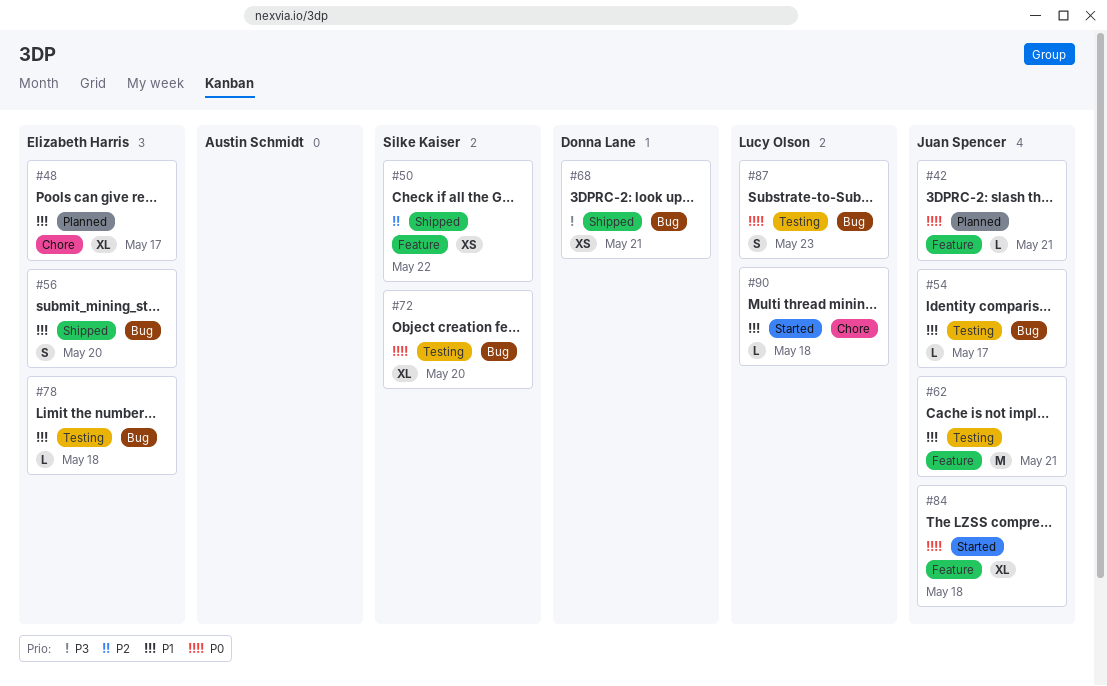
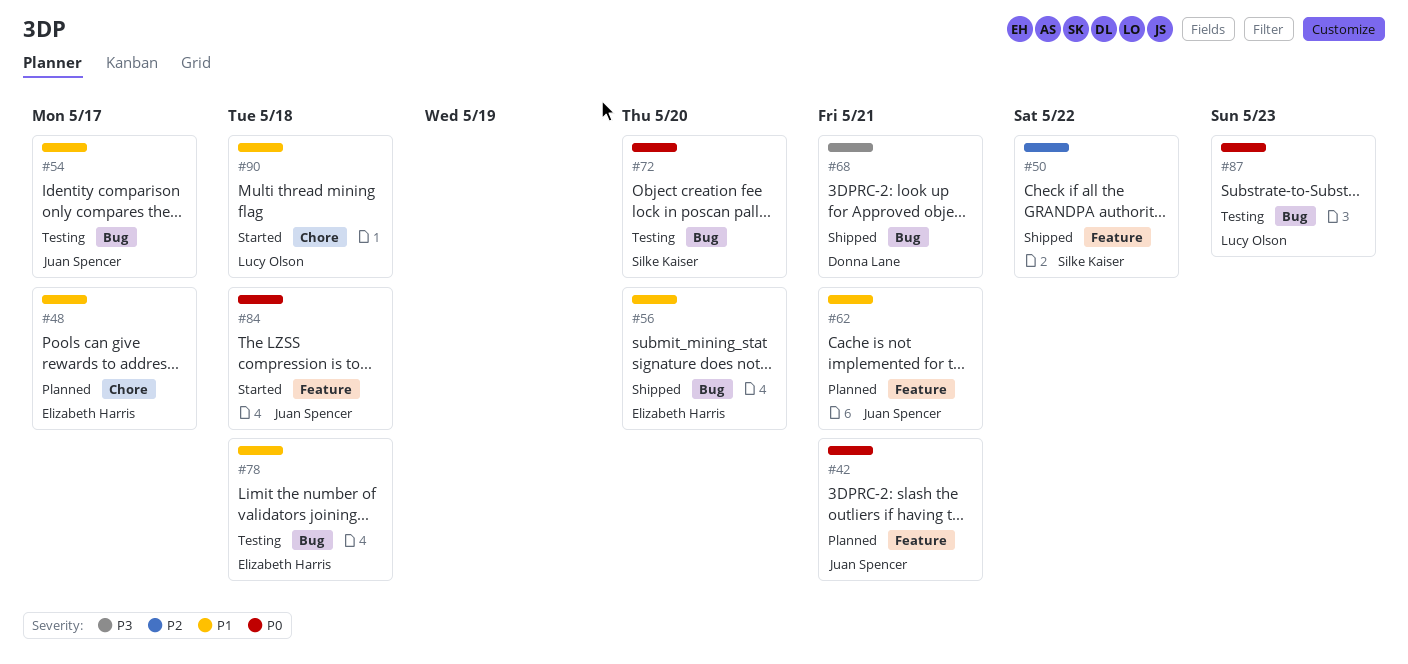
#62, status: Testing -> Planned

